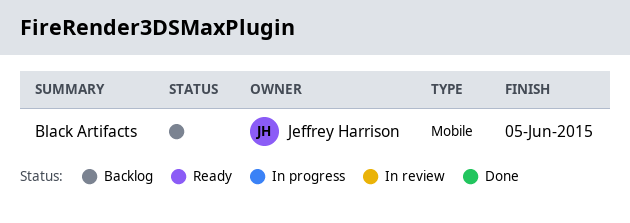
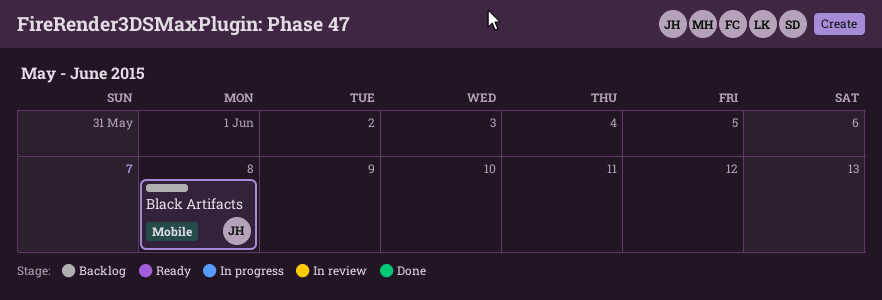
Black Artifacts, due: Jun 5 -> Jun 8

